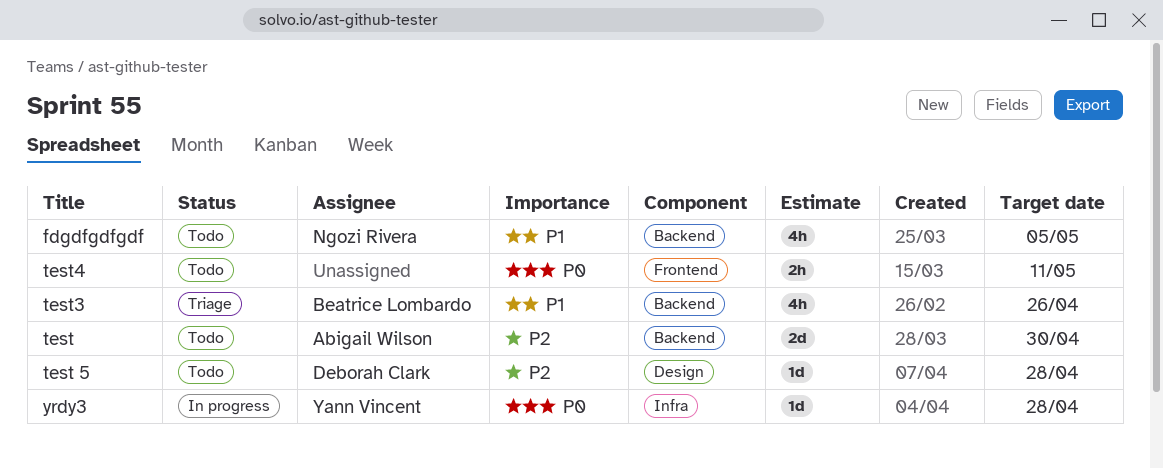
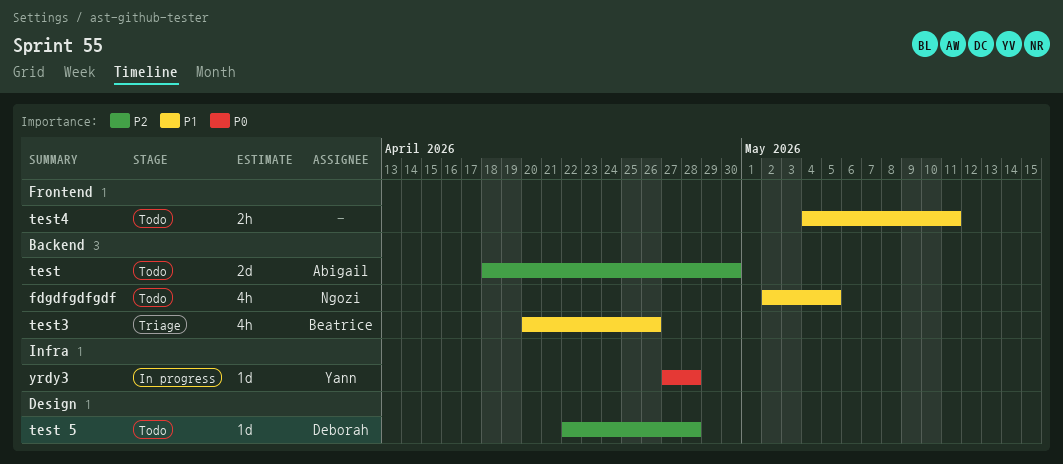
test4, priority: P0 -> P1

